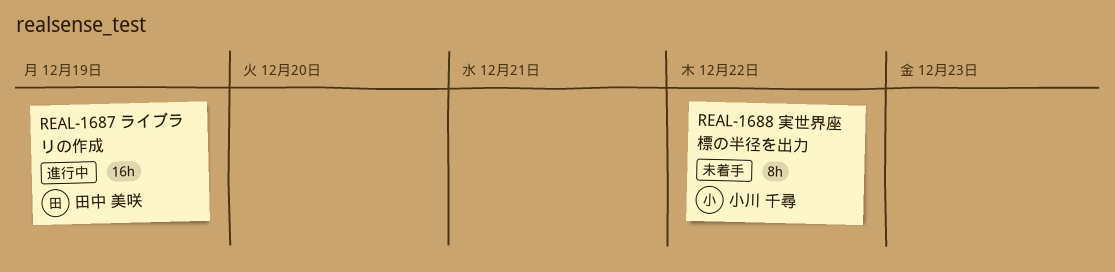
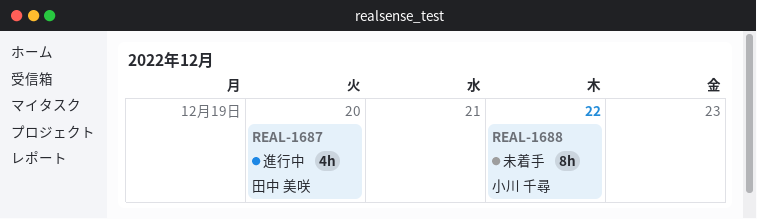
REAL-1687, estimate: 16h -> 4h
REAL-1687, due: Dec 19 -> Dec 20

